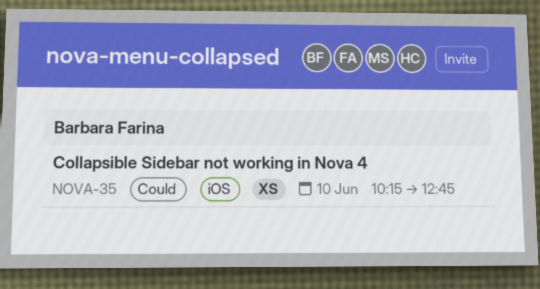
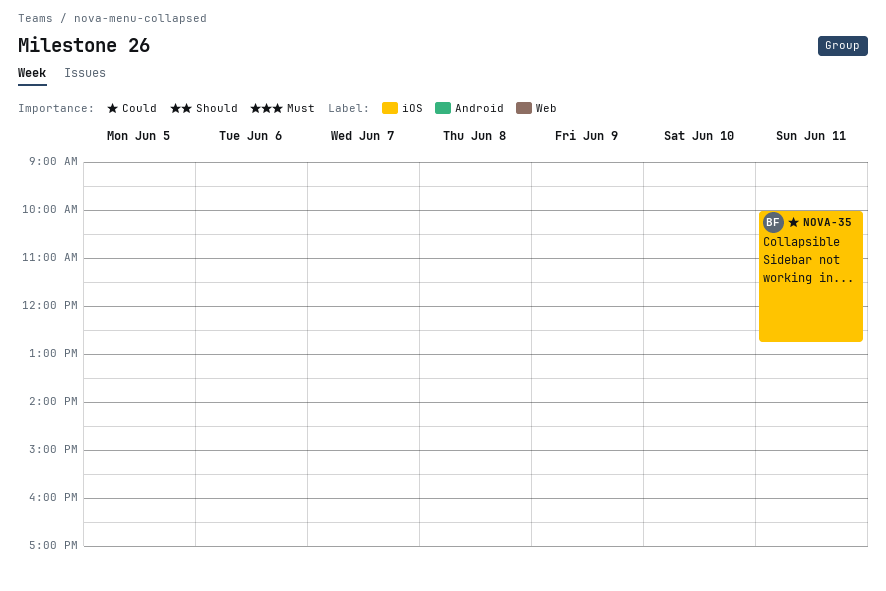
NOVA-35, day: Jun 10 -> Jun 11
NOVA-35, begins: 10:15 -> 10:00

